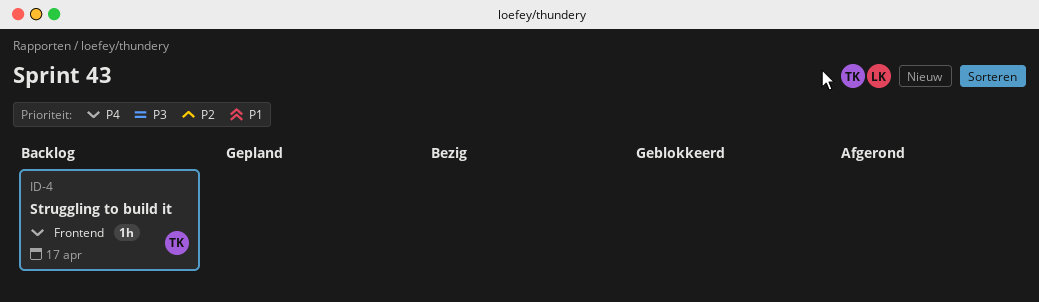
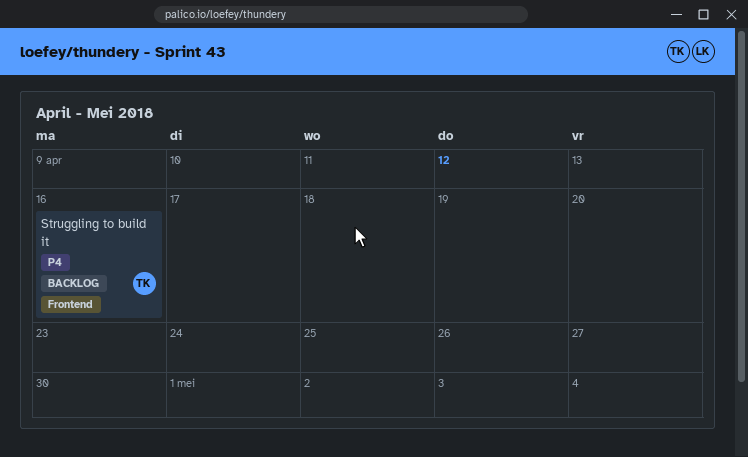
Struggling to build it, due: Apr 17 -> Apr 16

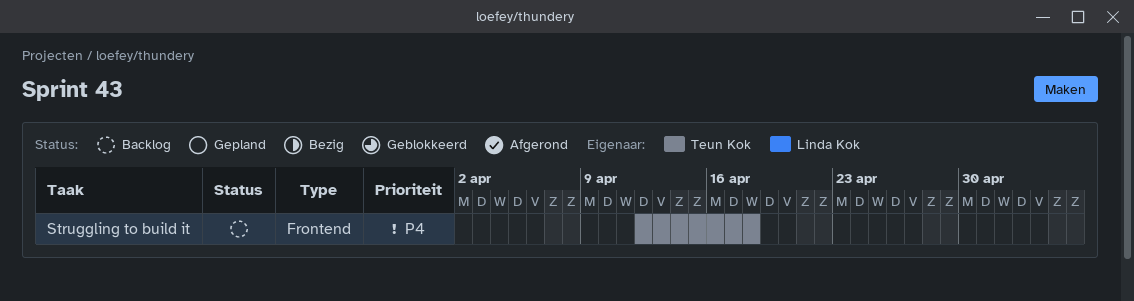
Struggling to build it, due: Apr 16 -> Apr 18

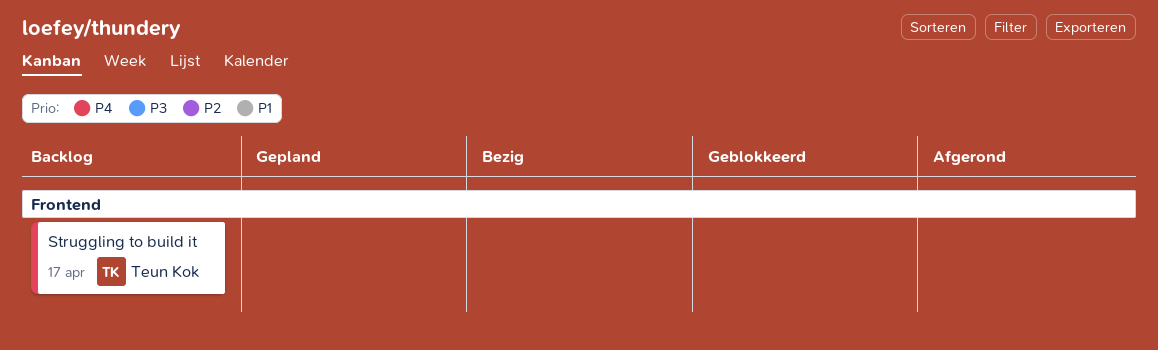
Struggling to build it, due: Apr 18 -> Apr 17

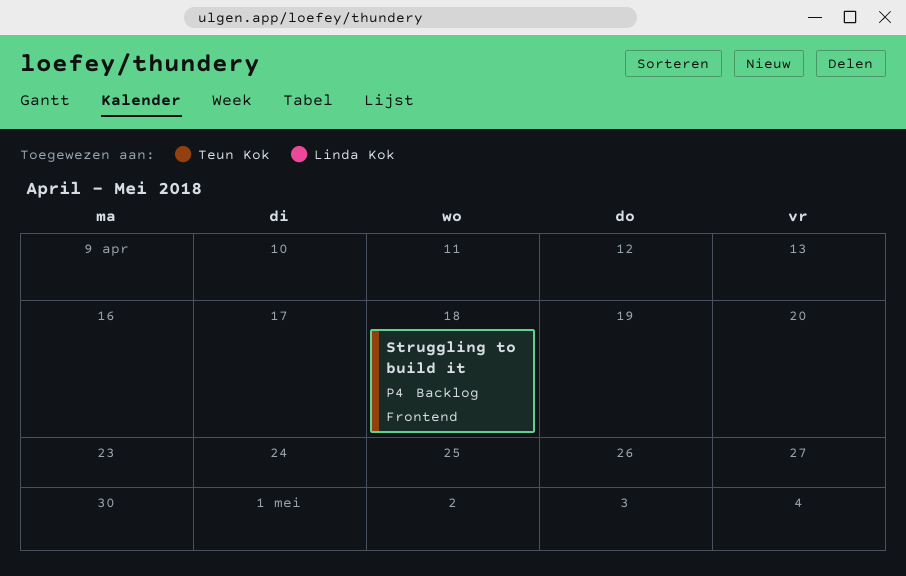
Struggling to build it, due: Apr 17 -> Apr 18

